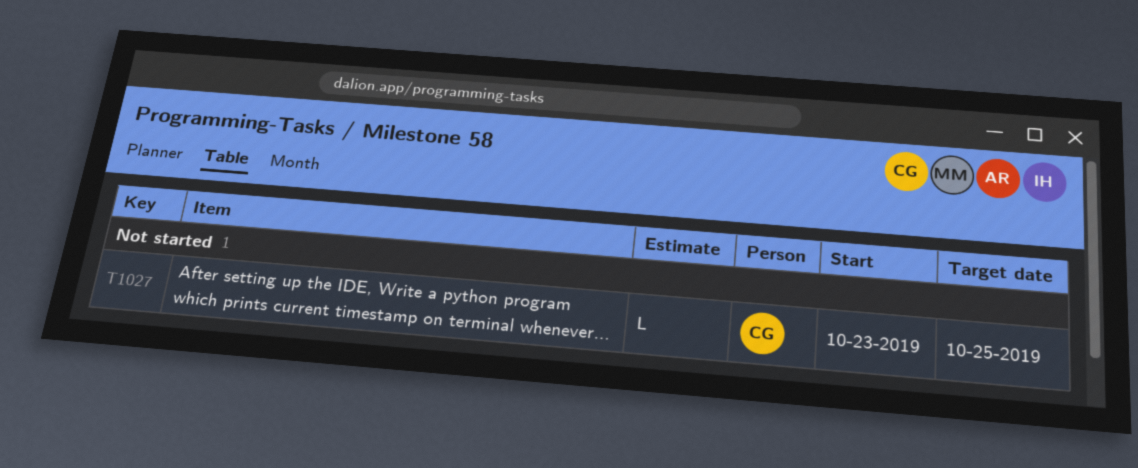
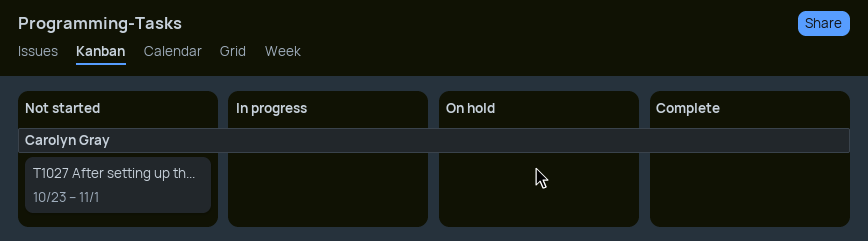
T1027, due: Oct 25 -> Nov 1

